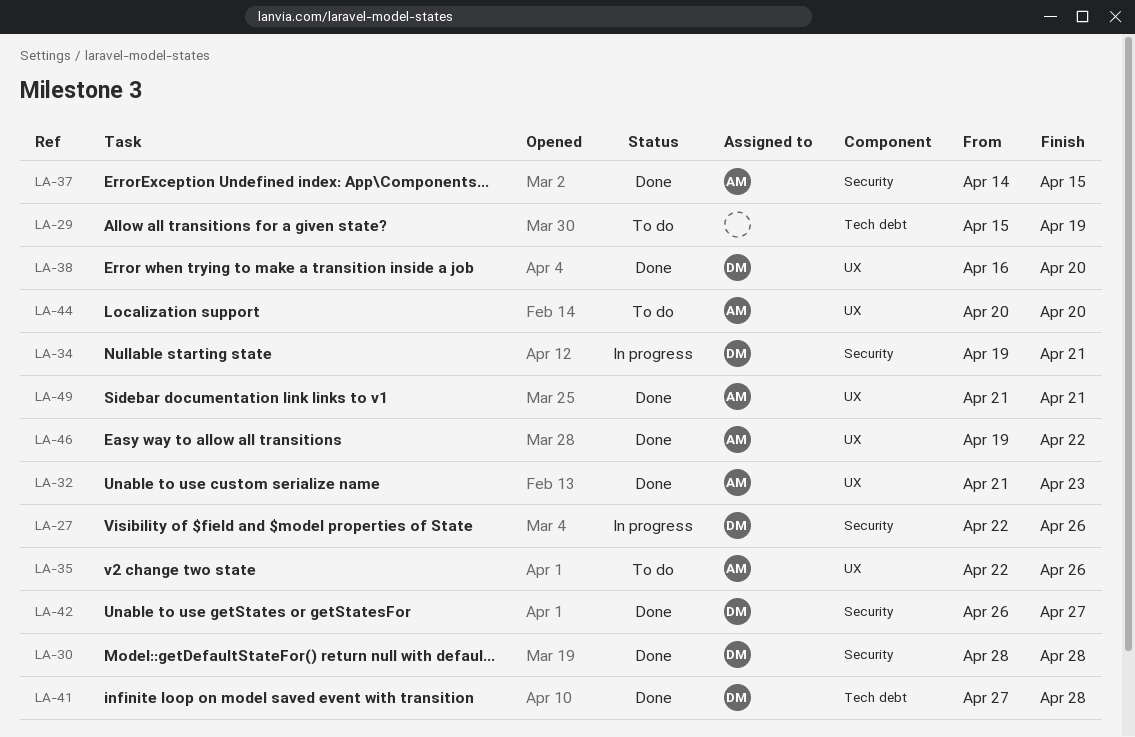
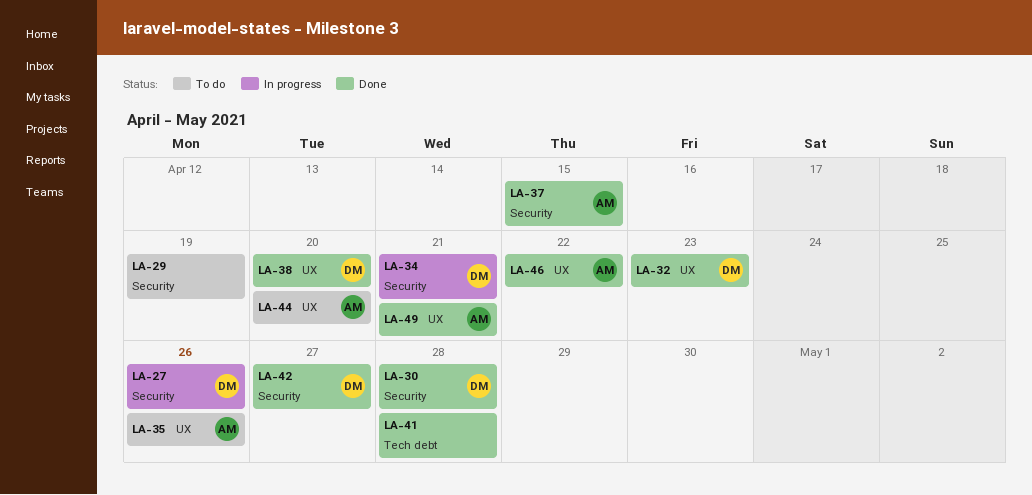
LA-29, label: Tech debt -> Security
LA-32, owner: AM -> DM
LA-41, owner: DM -> none

